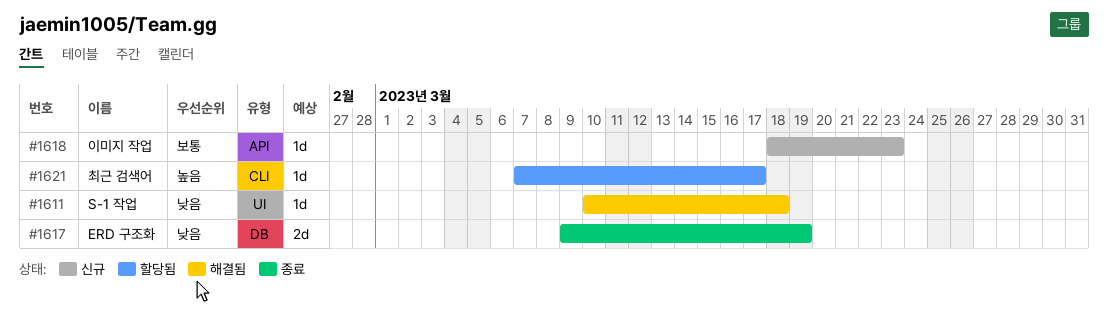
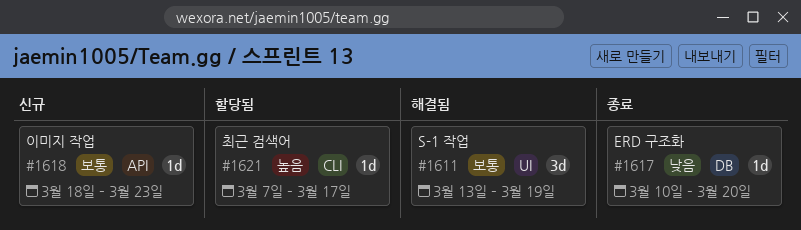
#1611, priority: 낮음 -> 보통
#1611, estimate: 1d -> 3d
#1611, start: Mar 10 -> Mar 13
#1611, due: Mar 18 -> Mar 19
#1617, estimate: 2d -> 1d
#1617, start: Mar 9 -> Mar 10
#1617, due: Mar 19 -> Mar 20

